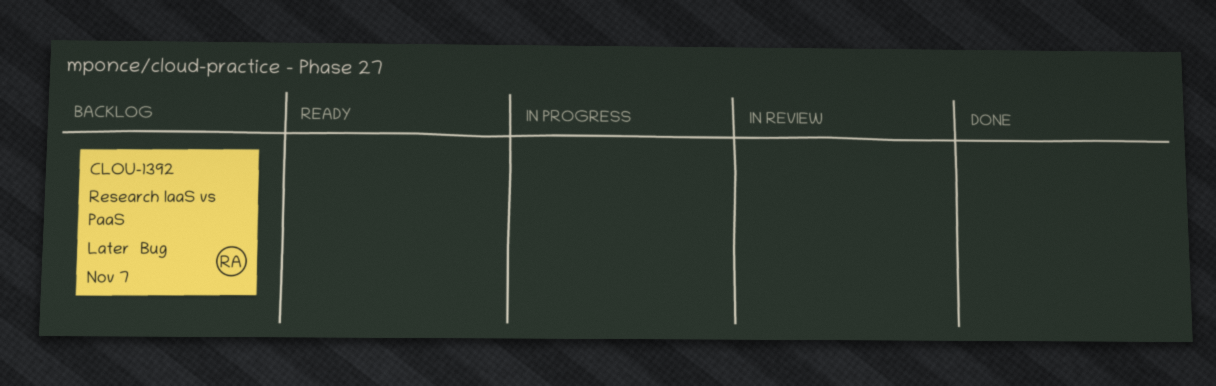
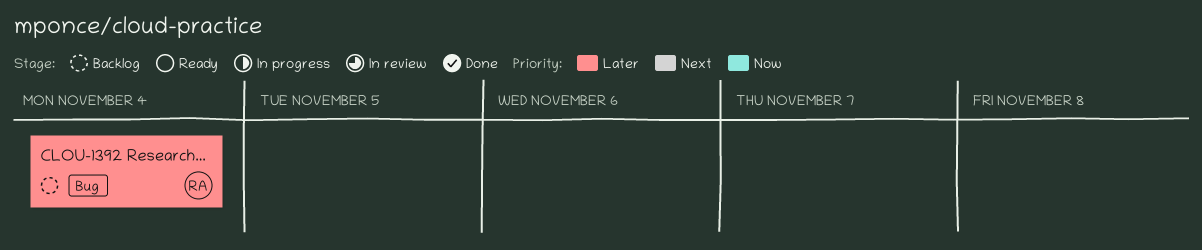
CLOU-1392, due: Nov 7 -> Nov 4

